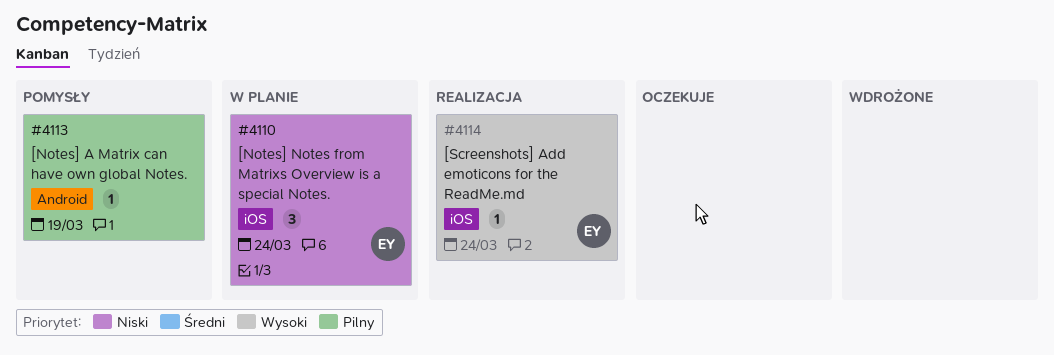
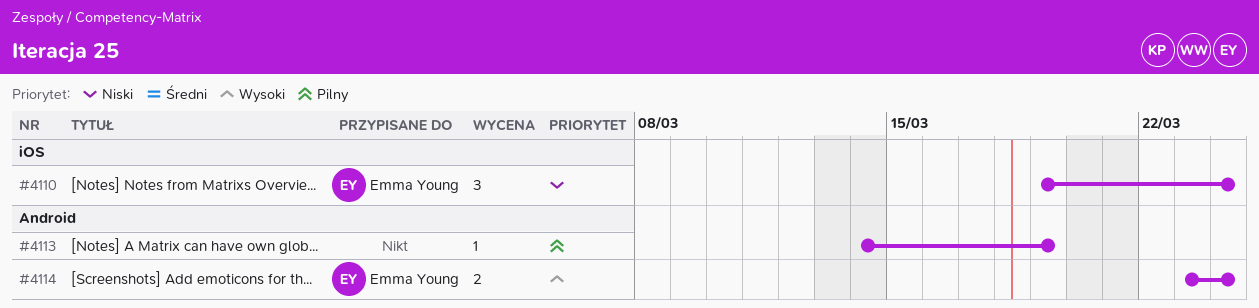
#4114, label: iOS -> Android
#4114, estimate: 1 -> 2

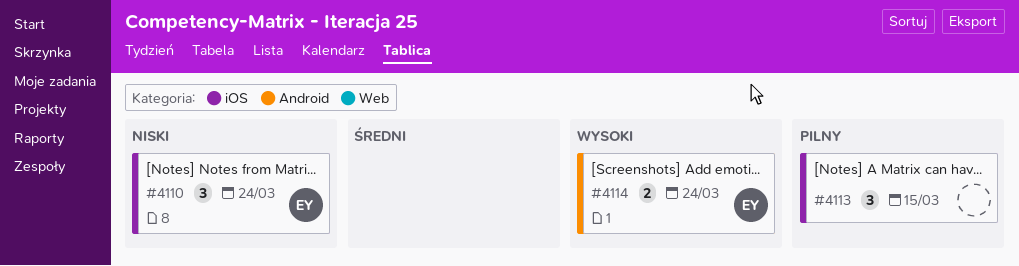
#4113, label: Android -> iOS
#4113, estimate: 1 -> 3
#4113, due: Mar 19 -> Mar 15

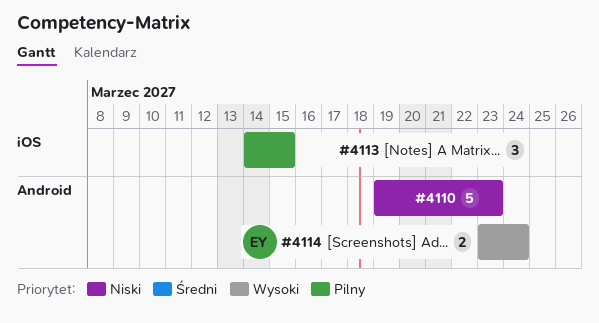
#4110, owner: EY -> none
#4110, label: iOS -> Android
#4110, estimate: 3 -> 5
#4110, due: Mar 24 -> Mar 23

